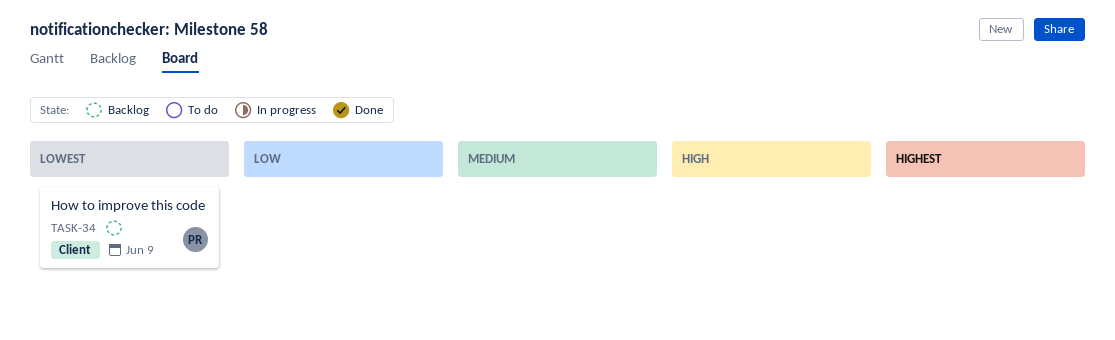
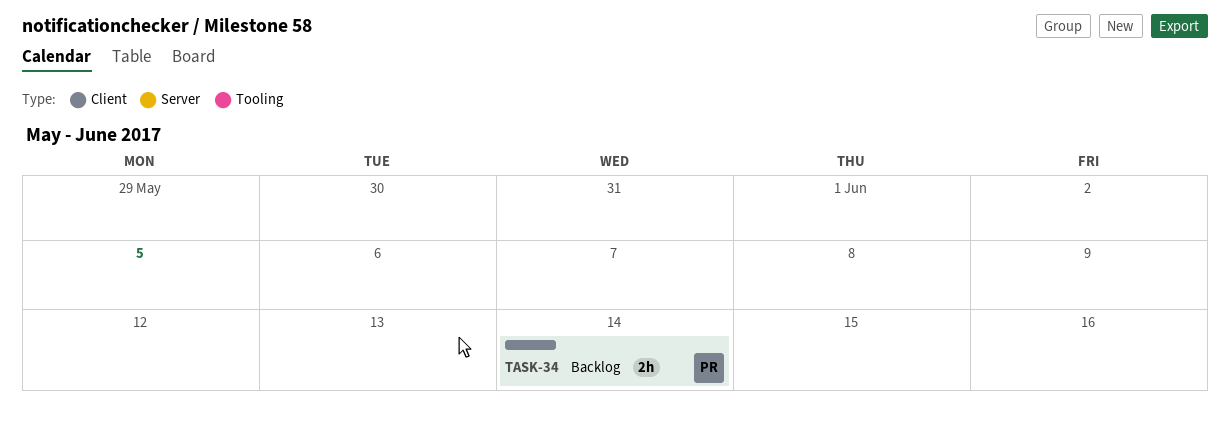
TASK-34, due: Jun 9 -> Jun 14

